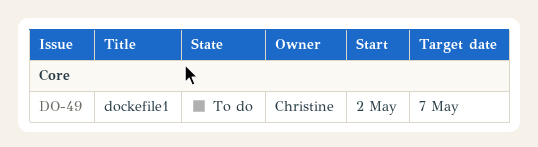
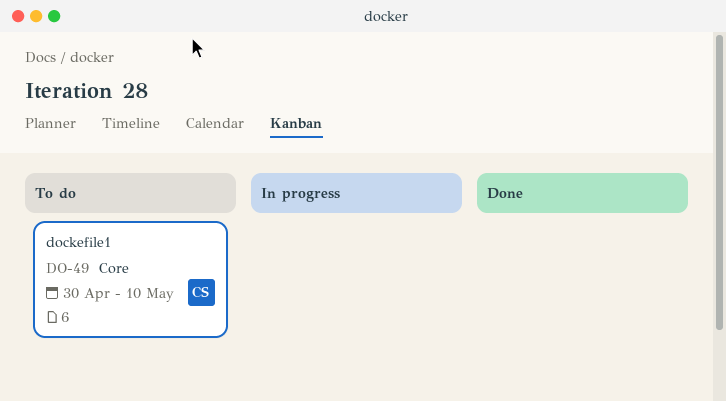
DO-49, start: May 2 -> Apr 30
DO-49, due: May 7 -> May 10

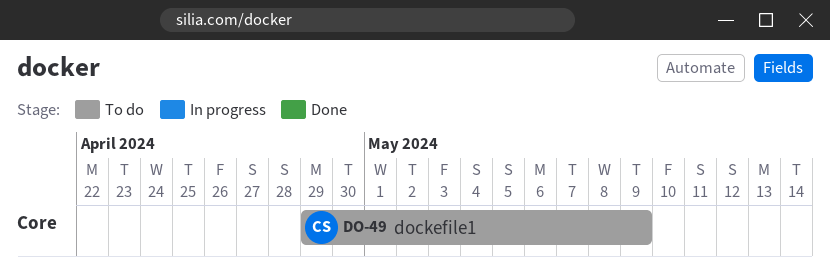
DO-49, start: Apr 30 -> Apr 29
DO-49, due: May 10 -> May 9

